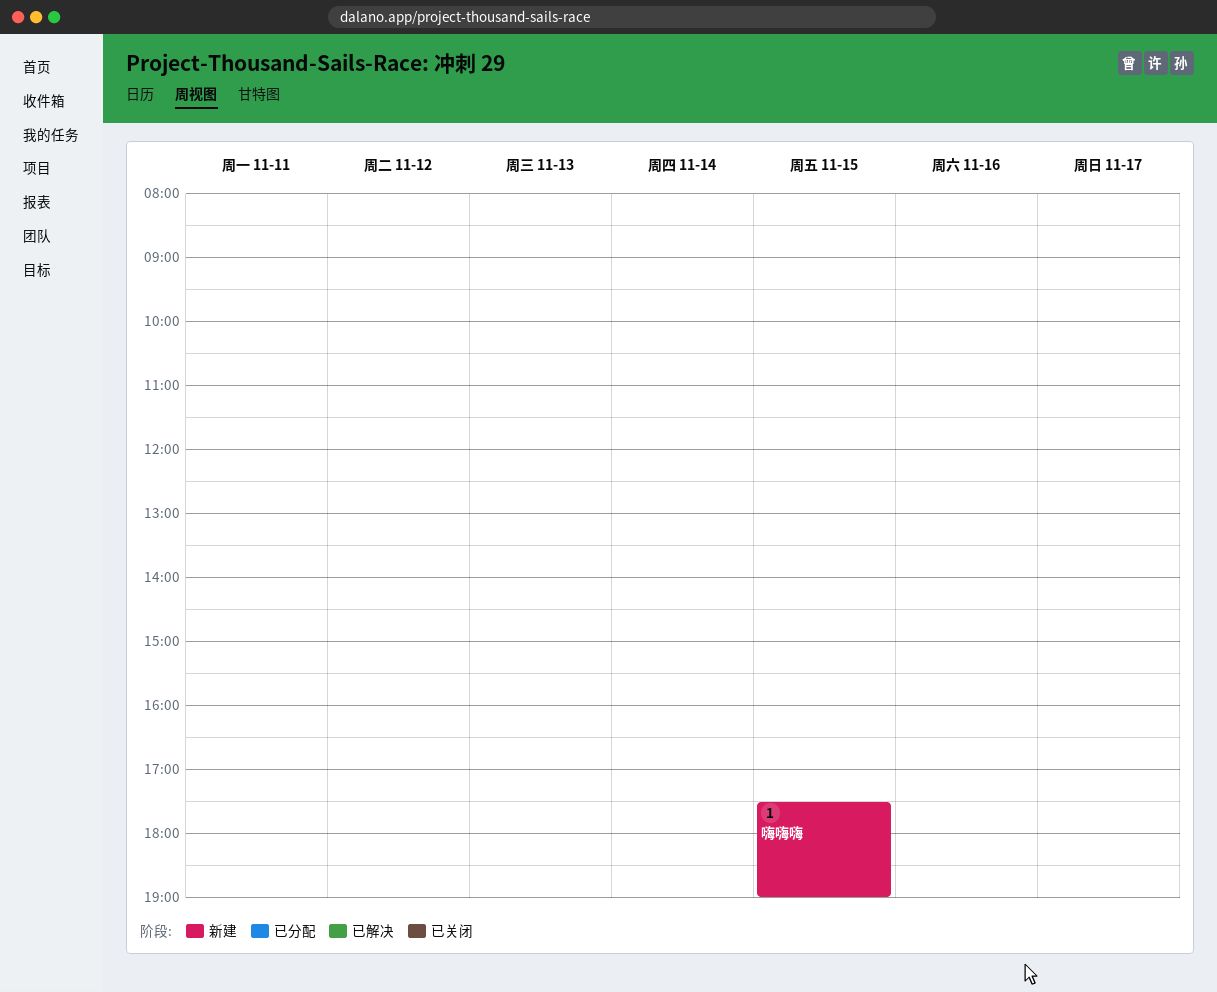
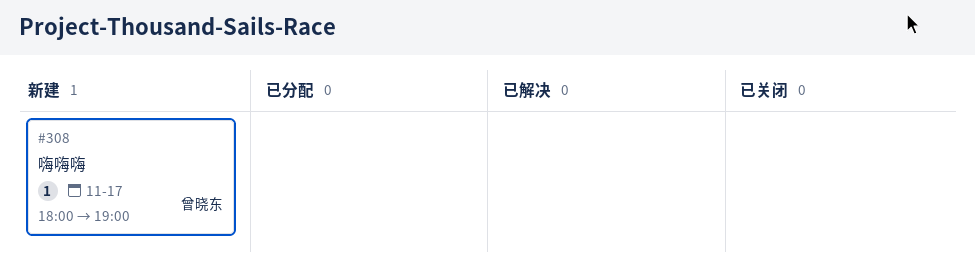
嗨嗨嗨, day: Nov 15 -> Nov 17
嗨嗨嗨, begins: 17:30 -> 18:00

